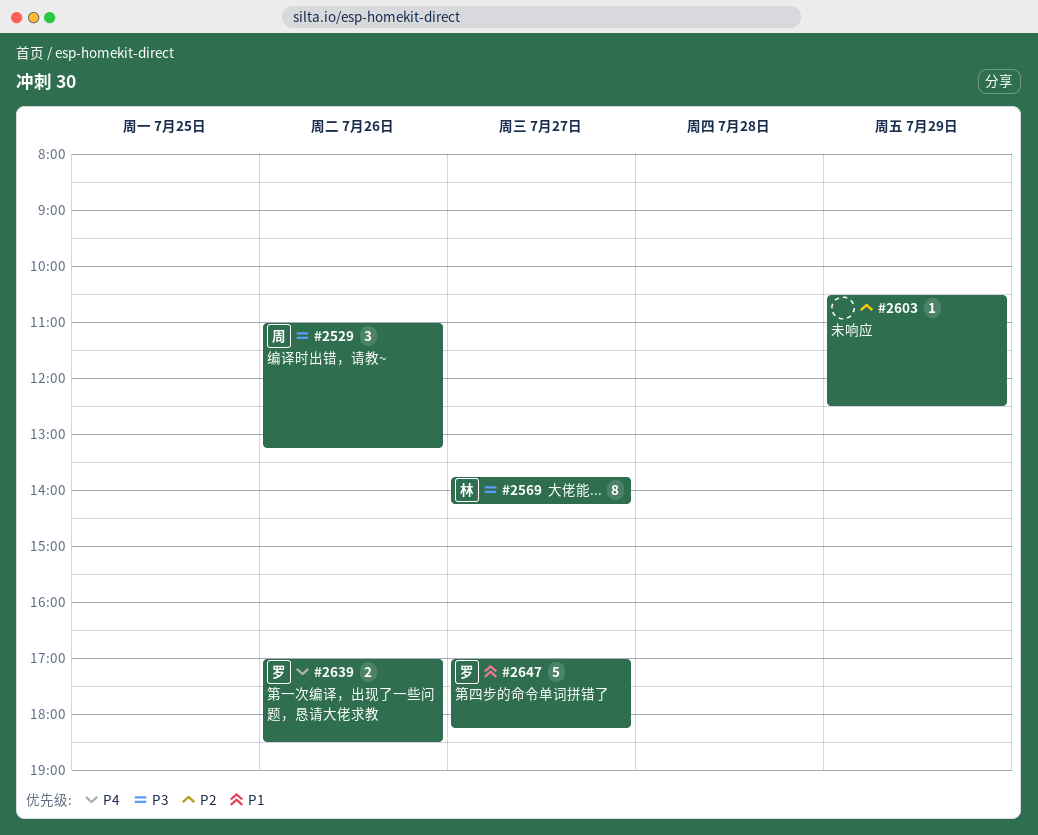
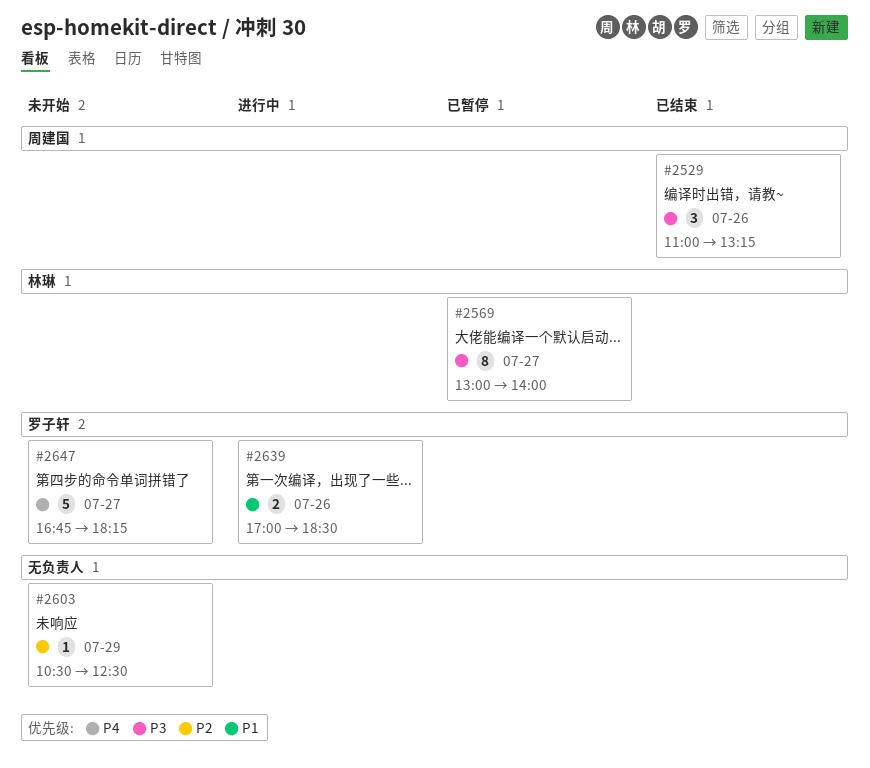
#2569, begins: 13:45 -> 13:00
#2569, ends: 14:15 -> 14:00
#2639, priority: P4 -> P1
#2647, priority: P1 -> P4
#2647, begins: 17:00 -> 16:45

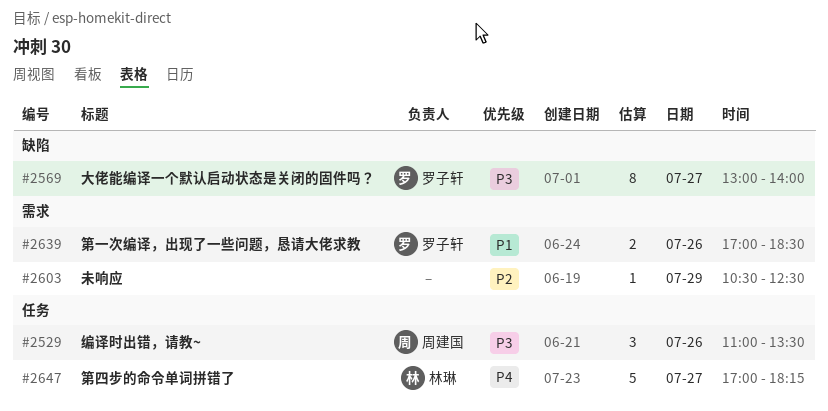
#2529, ends: 13:15 -> 13:30
#2569, owner: 林琳 -> 罗子轩
#2647, owner: 罗子轩 -> 林琳
#2647, begins: 16:45 -> 17:00

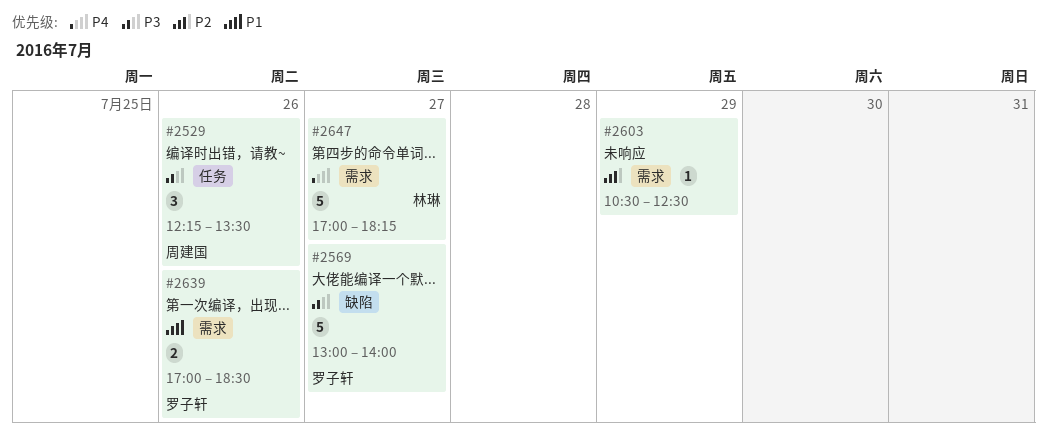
#2529, begins: 11:00 -> 12:15
#2569, estimate: 8 -> 5
#2647, label: 任务 -> 需求

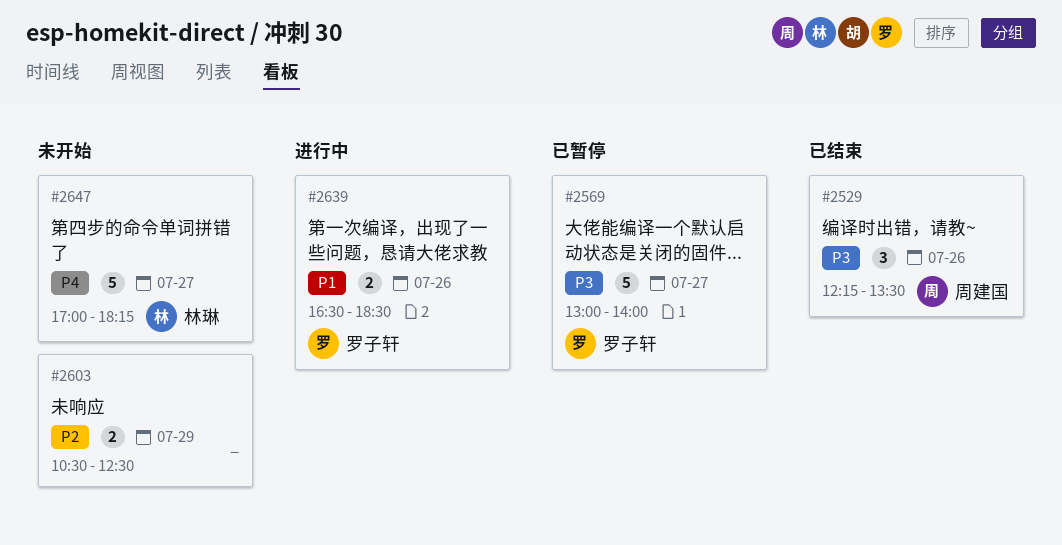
#2603, estimate: 1 -> 2
#2639, begins: 17:00 -> 16:30

